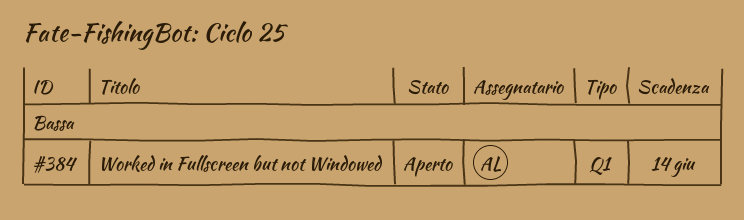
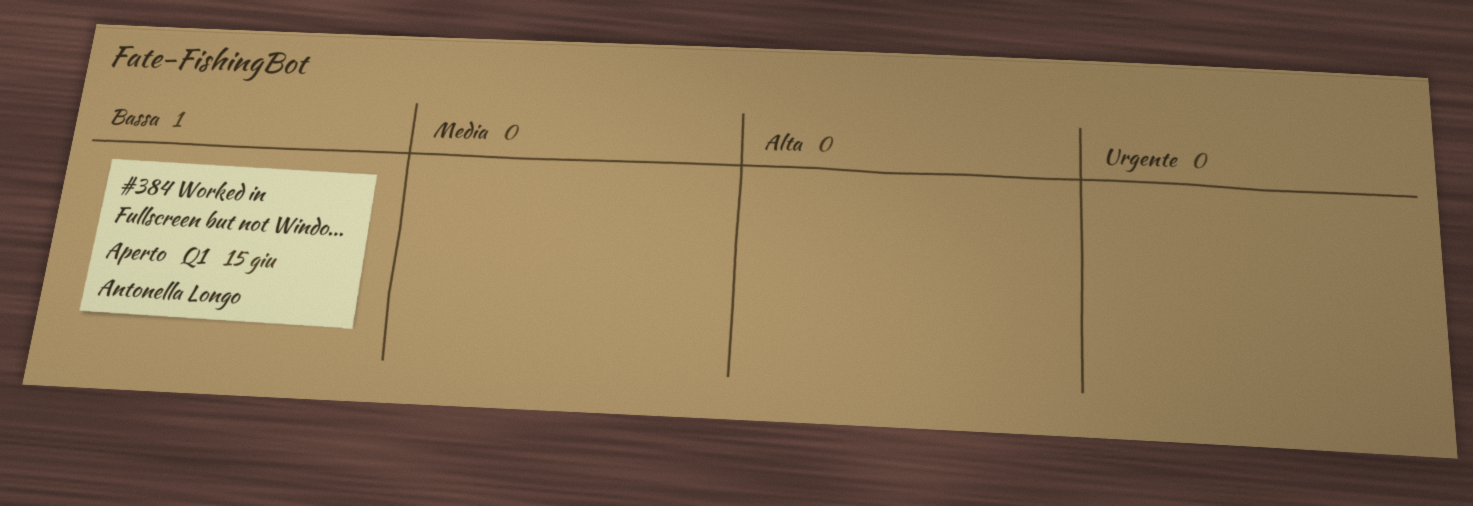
#384, due: Jun 14 -> Jun 15

